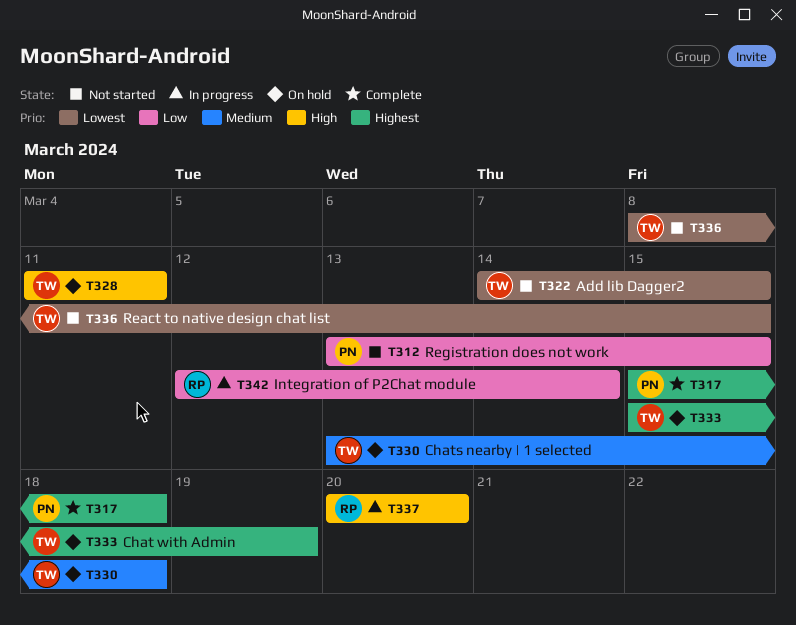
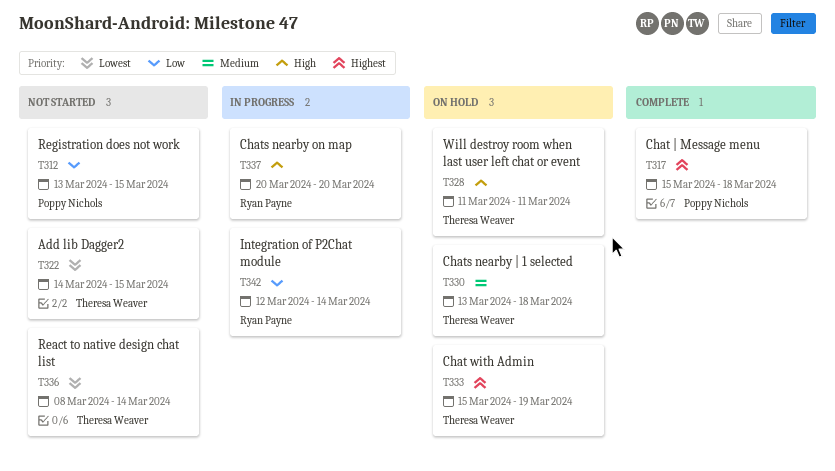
T336, due: Mar 15 -> Mar 14

